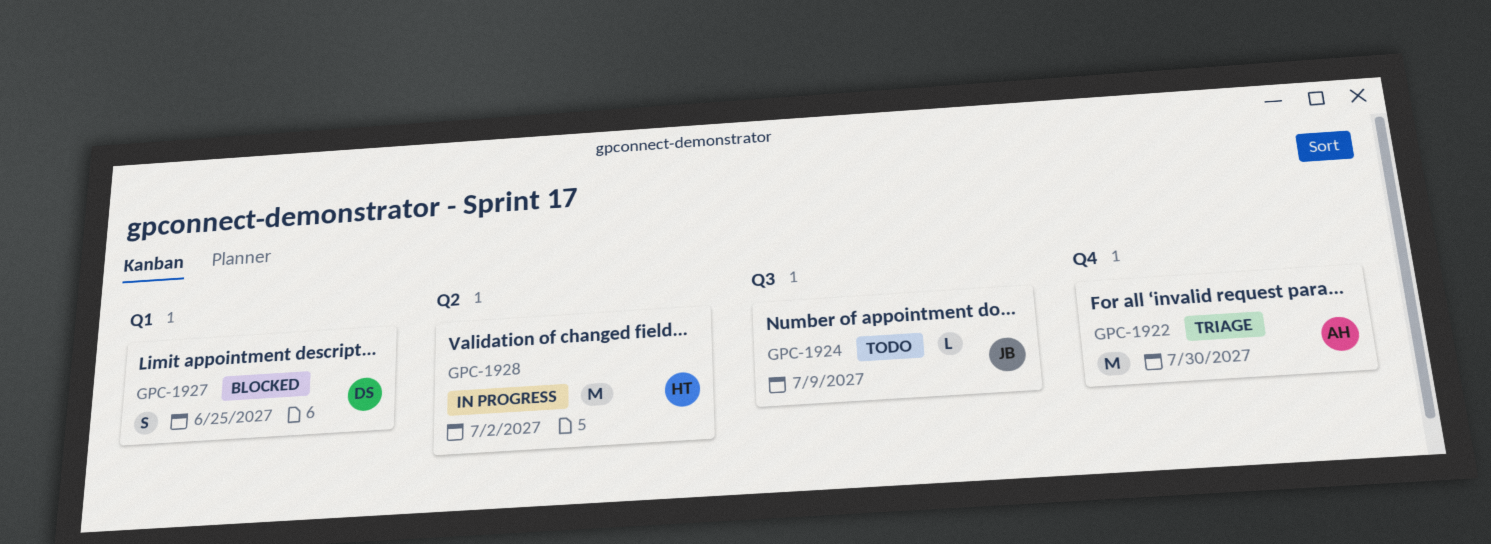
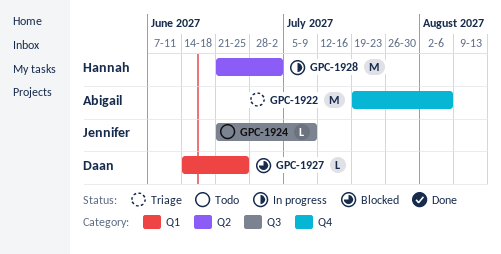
GPC-1922, due: Jul 30 -> Aug 6
GPC-1927, estimate: S -> L

